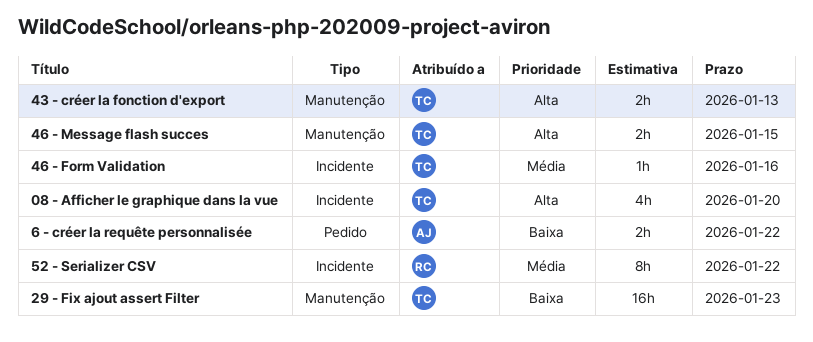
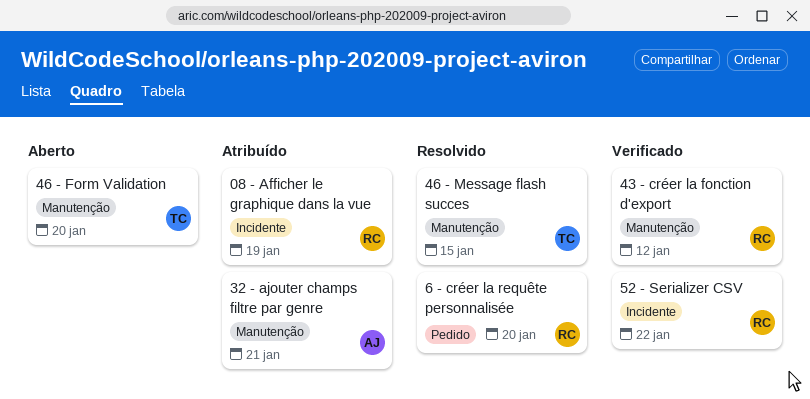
08 - Afficher le graphique dans la vue, owner: TC -> RC
08 - Afficher le graphique dans la vue, due: Jan 20 -> Jan 19
29 - Fix ajout assert Filter: present -> none
32 - ajouter champs filtre par genre: none -> present
43 - créer la fonction d'export, owner: TC -> RC
43 - créer la fonction d'export, due: Jan 13 -> Jan 12
46 - Form Validation, label: Incidente -> Manutenção
46 - Form Validation, due: Jan 16 -> Jan 20
6 - créer la requête personnalisée, owner: AJ -> RC
6 - créer la requête personnalisée, due: Jan 22 -> Jan 20

